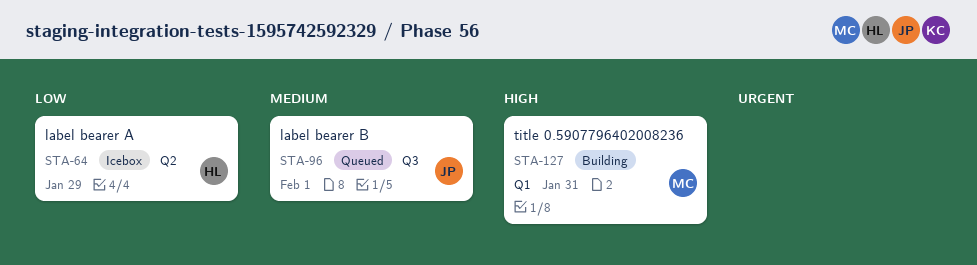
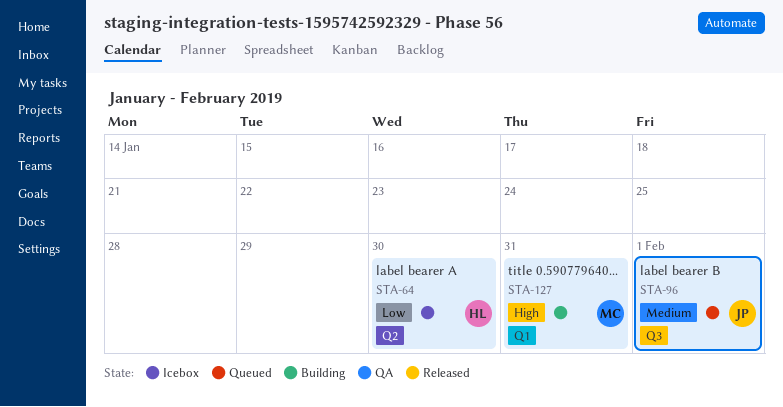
STA-64, due: Jan 29 -> Jan 30

